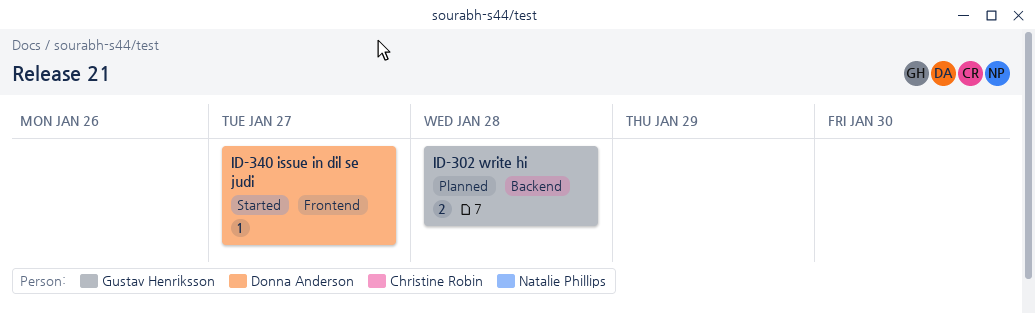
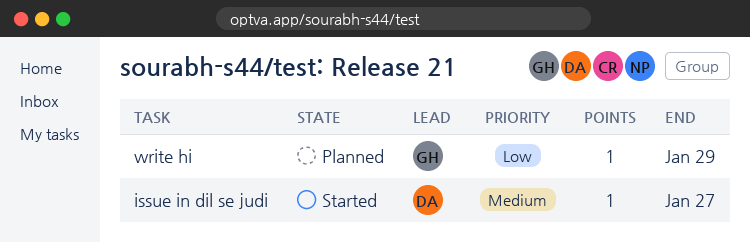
write hi, estimate: 2 -> 1
write hi, due: Jan 28 -> Jan 29

